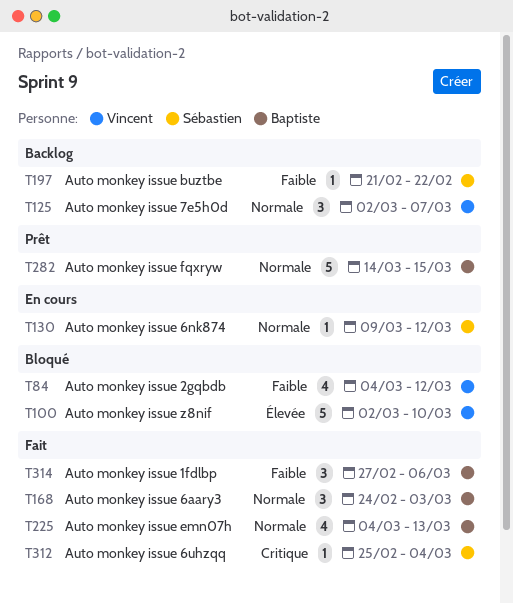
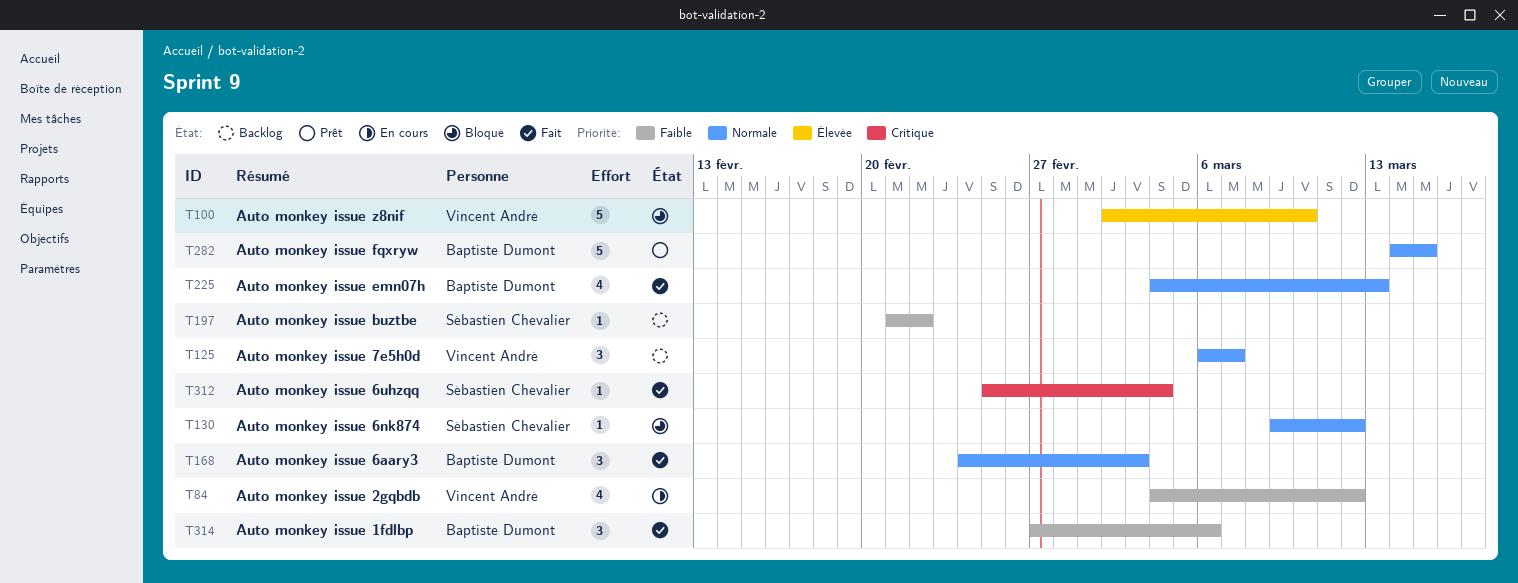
T84, status: Bloqué -> En cours
T125, start: Mar 2 -> Mar 6
T130, status: En cours -> Bloqué

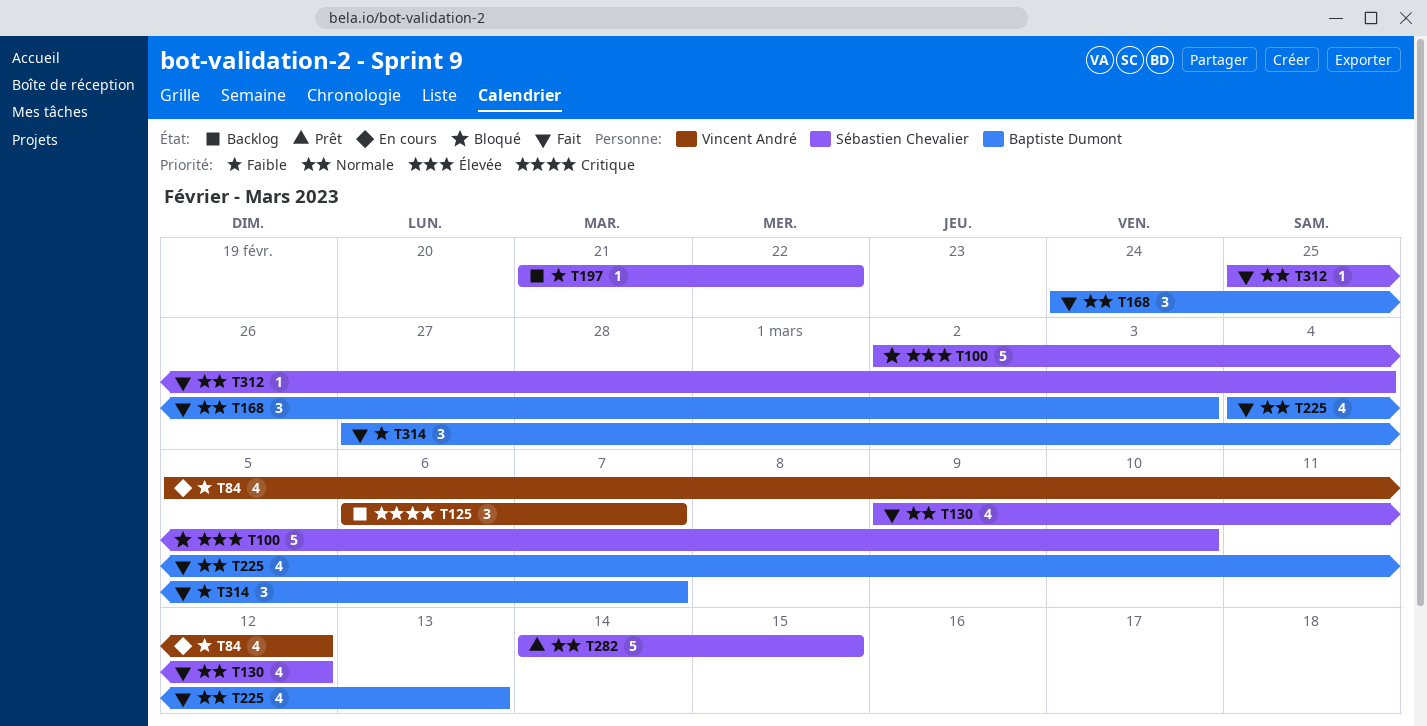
T84, start: Mar 4 -> Mar 5
T100, owner: Vincent André -> Sébastien Chevalier
T125, priority: Normale -> Critique
T130, status: Bloqué -> Fait
T130, estimate: 1 -> 4
T282, owner: Baptiste Dumont -> Sébastien Chevalier
T312, priority: Critique -> Normale
T314, due: Mar 6 -> Mar 7

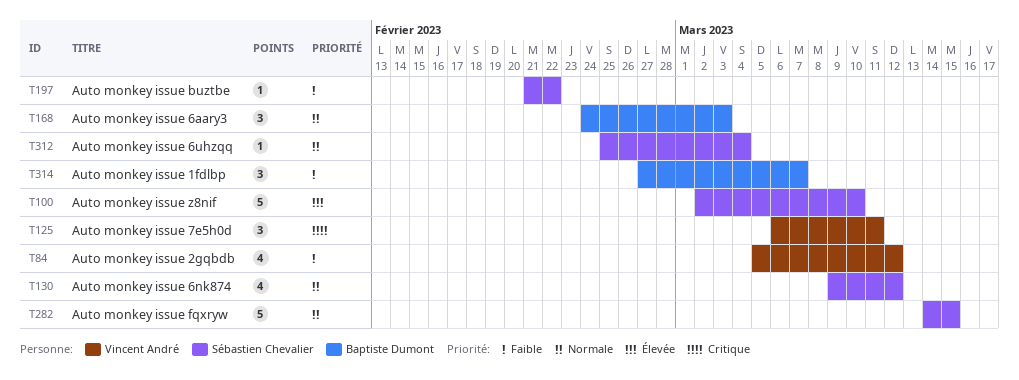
T125, due: Mar 7 -> Mar 11
T225: present -> none

